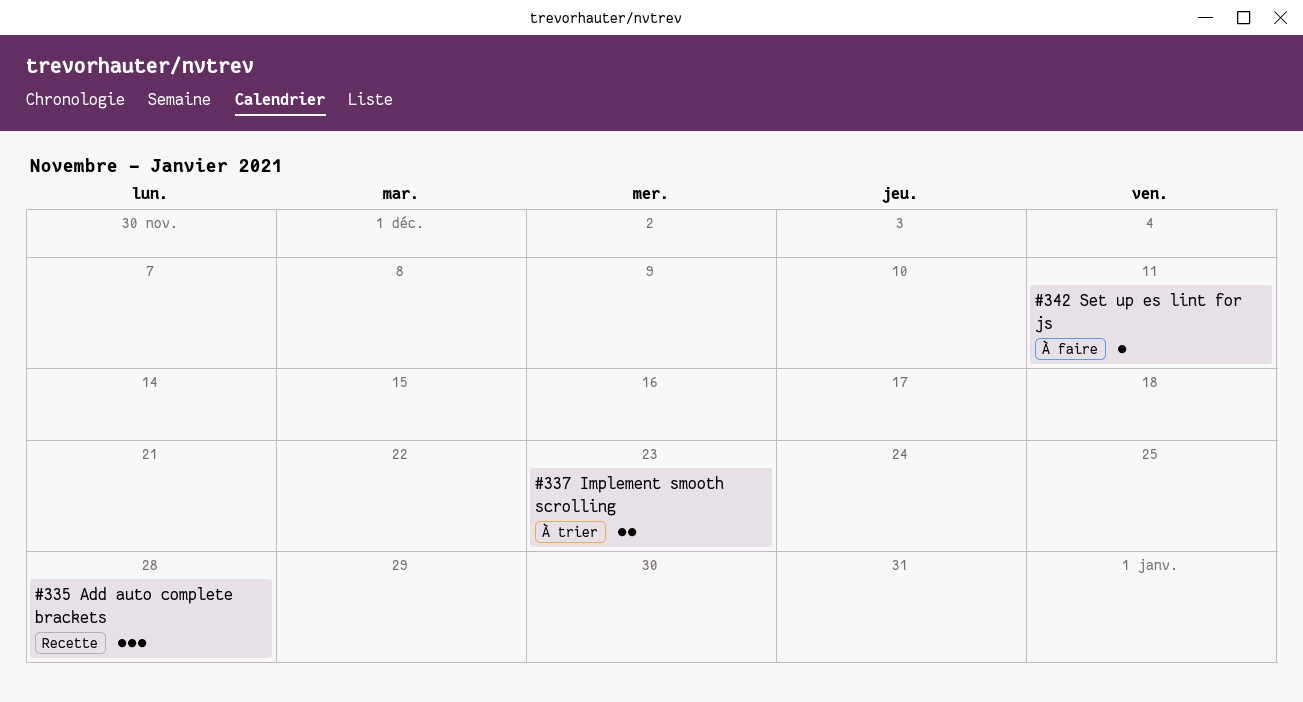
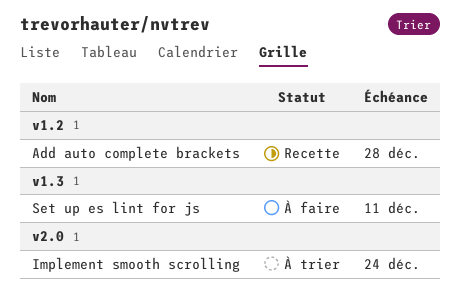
Implement smooth scrolling, due: Dec 23 -> Dec 24

